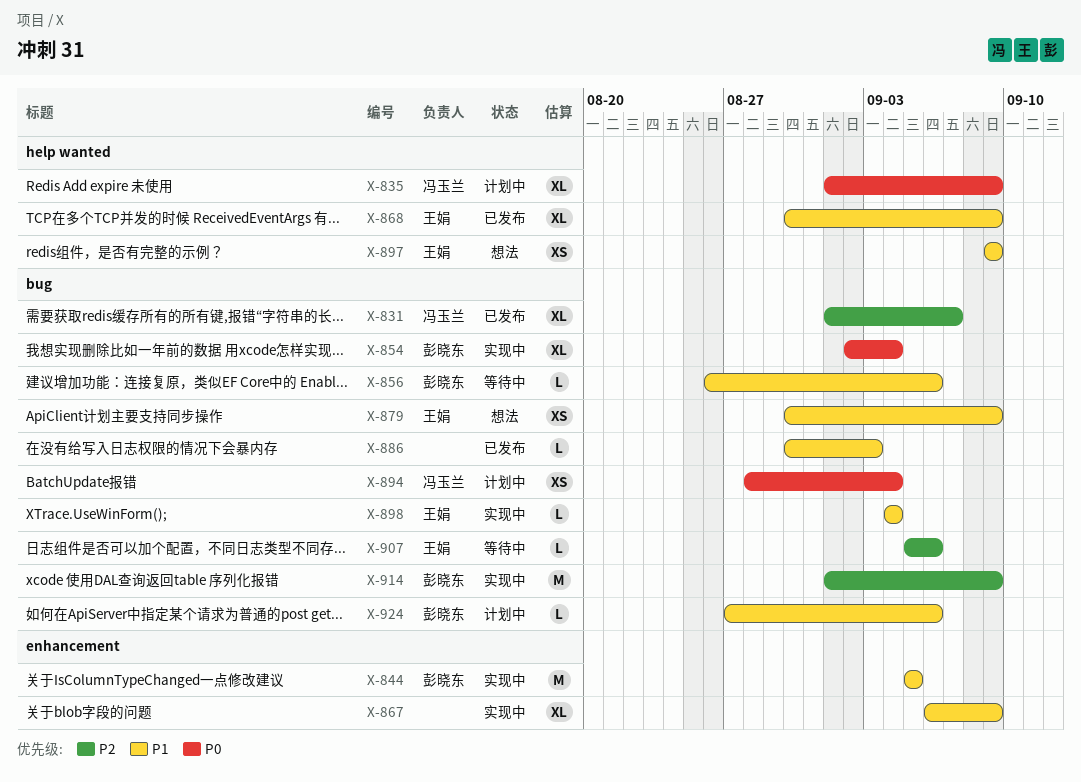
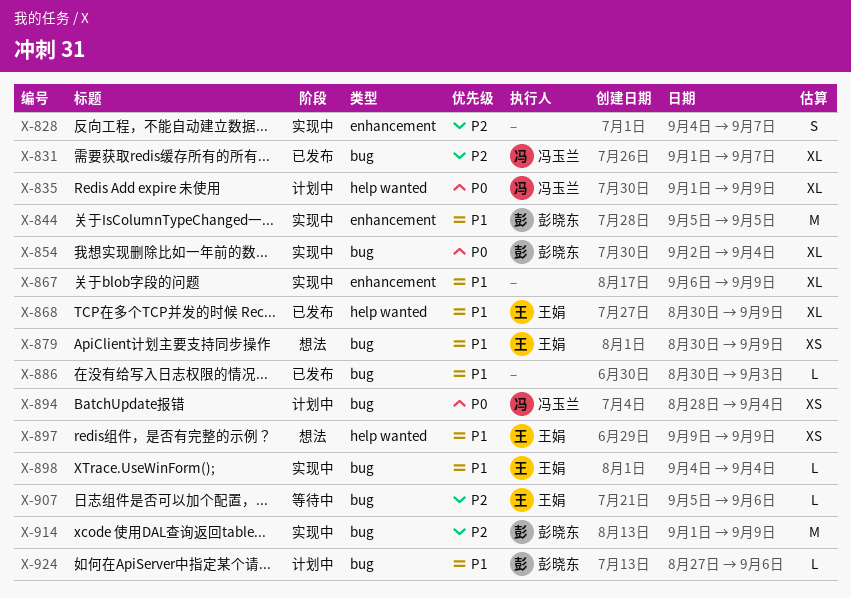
X-828: none -> present
X-856: present -> none

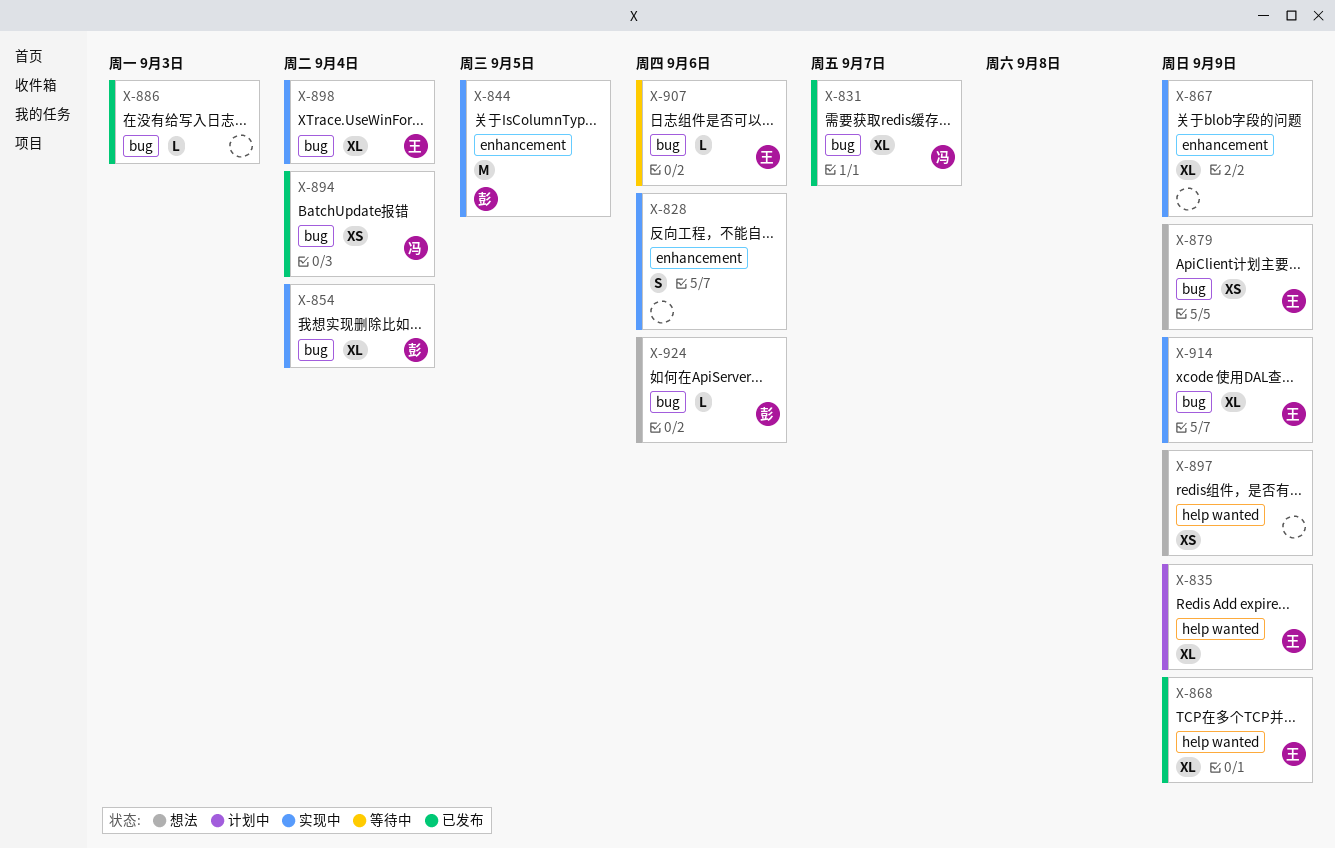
X-828, due: Sep 7 -> Sep 6
X-835, owner: 冯玉兰 -> 王娟
X-894, status: 计划中 -> 已发布
X-897, owner: 王娟 -> none
X-898, estimate: L -> XL
X-914, owner: 彭晓东 -> 王娟
X-914, estimate: M -> XL
X-924, status: 计划中 -> 想法

